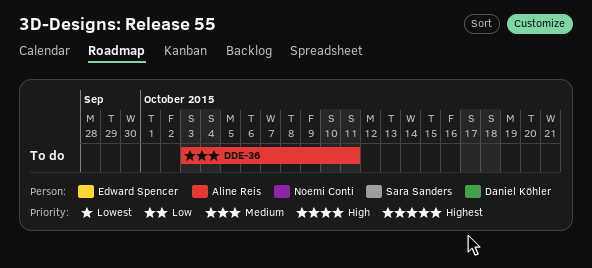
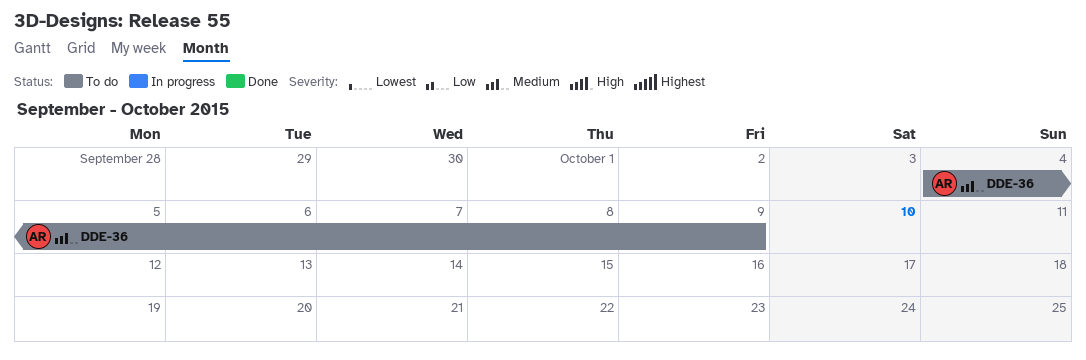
DDE-36, start: Oct 3 -> Oct 4
DDE-36, due: Oct 11 -> Oct 9

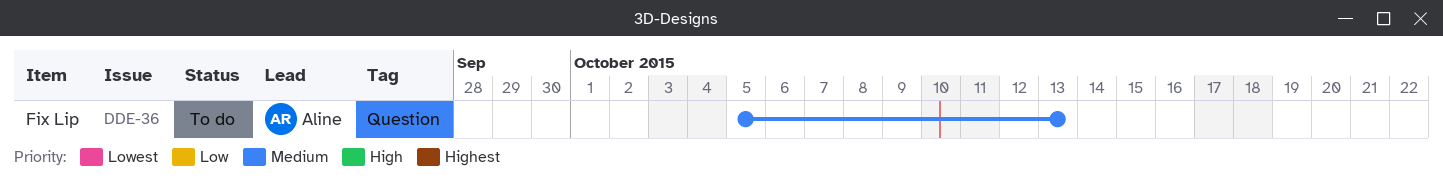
DDE-36, start: Oct 4 -> Oct 5
DDE-36, due: Oct 9 -> Oct 13

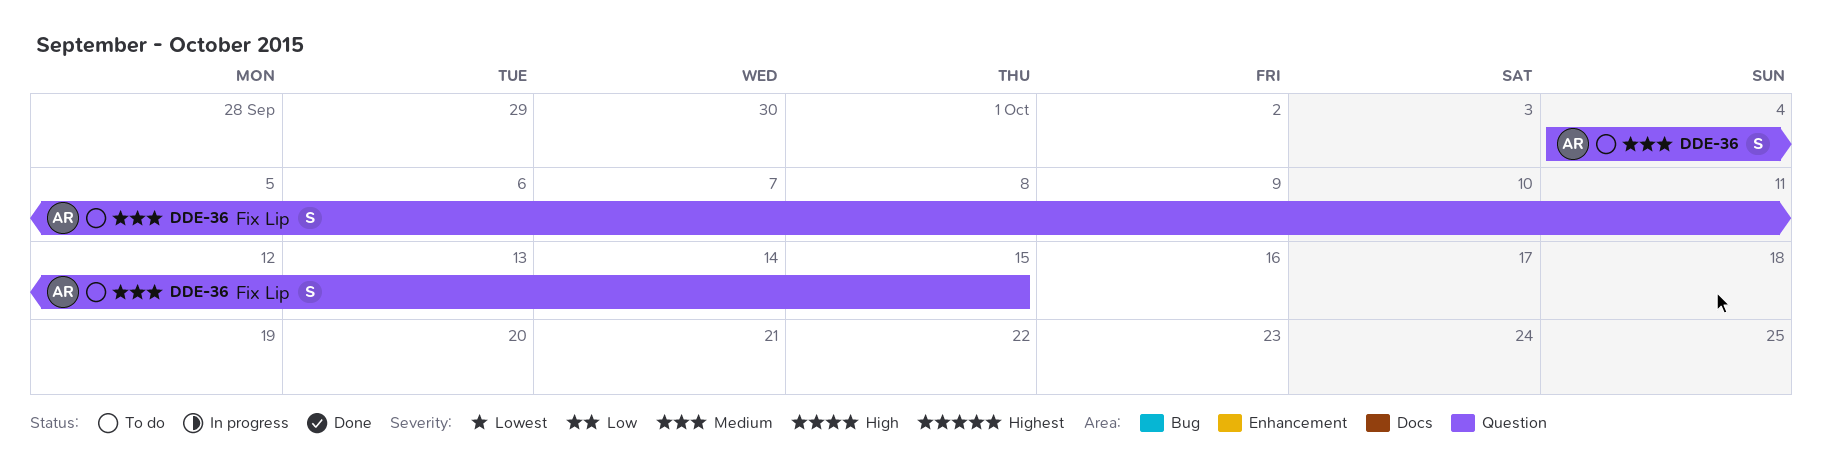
DDE-36, start: Oct 5 -> Oct 4
DDE-36, due: Oct 13 -> Oct 15

